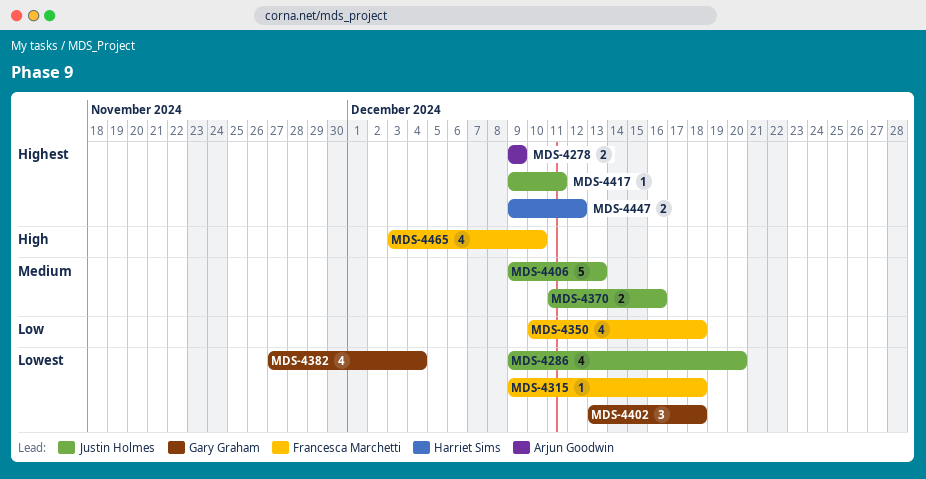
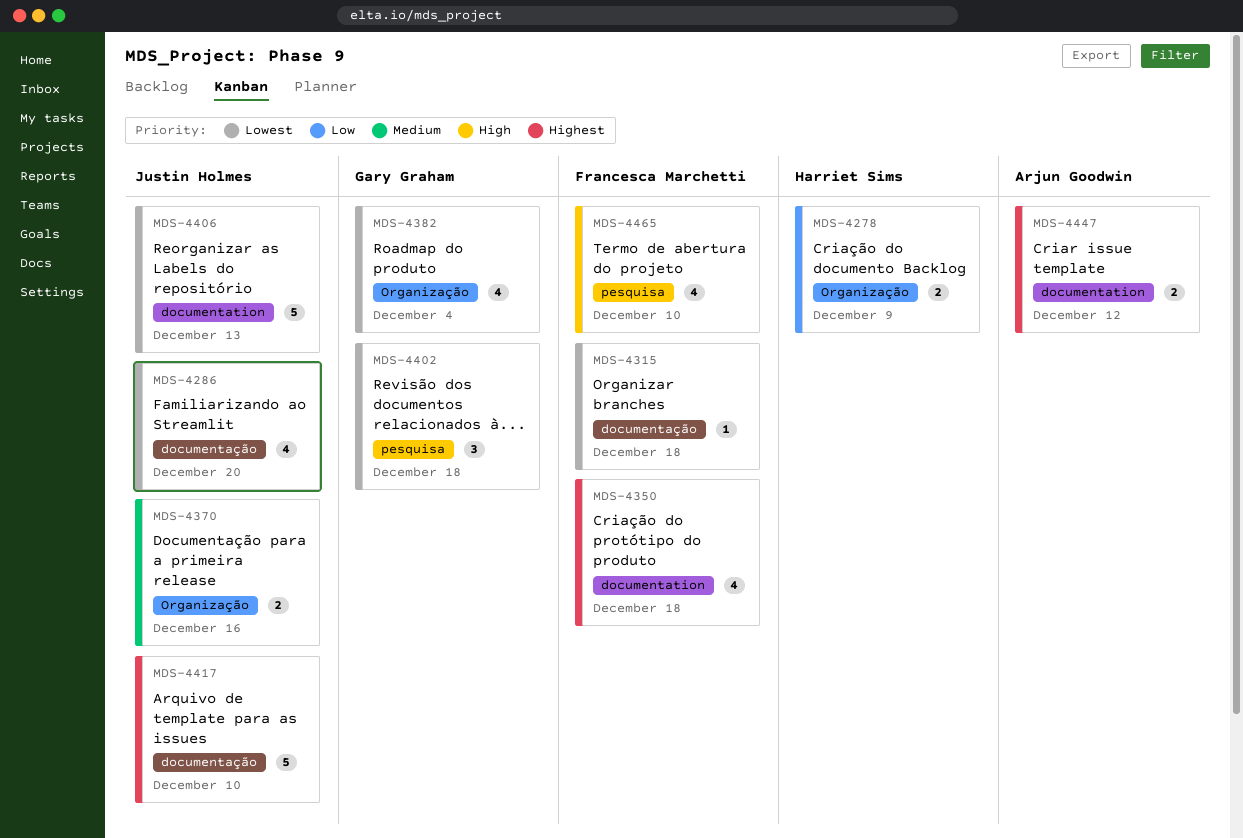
MDS-4278, owner: Arjun Goodwin -> Harriet Sims
MDS-4278, priority: Highest -> Low
MDS-4350, priority: Low -> Highest
MDS-4406, priority: Medium -> Lowest
MDS-4417, estimate: 1 -> 5
MDS-4417, due: Dec 11 -> Dec 10
MDS-4447, owner: Harriet Sims -> Arjun Goodwin

